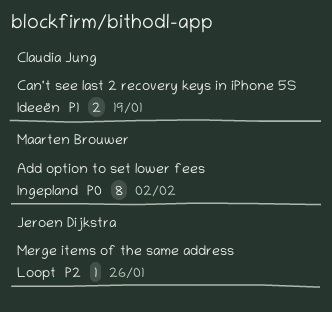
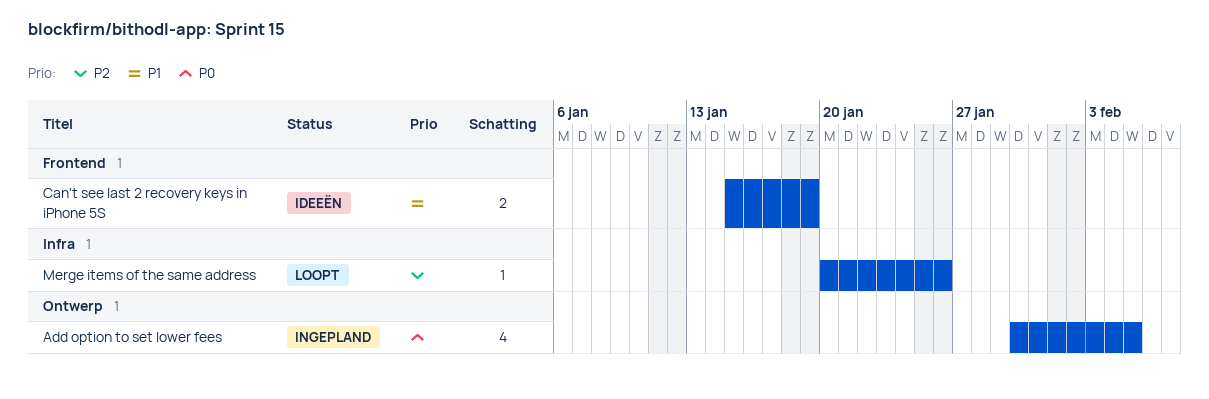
Add option to set lower fees, estimate: 8 -> 4
Add option to set lower fees, due: Feb 2 -> Feb 5

